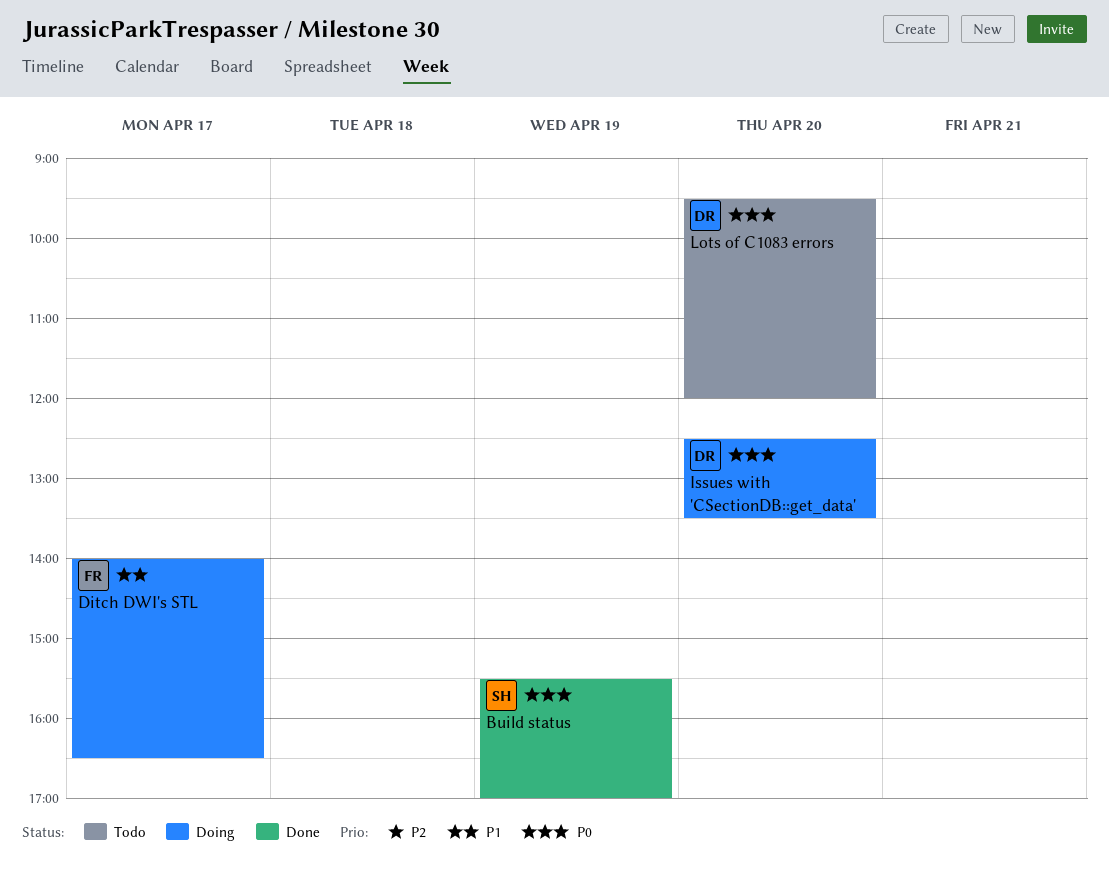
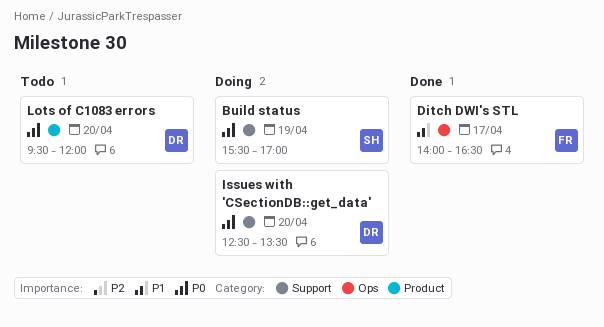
Build status, status: Done -> Doing
Ditch DWI's STL, status: Doing -> Done

